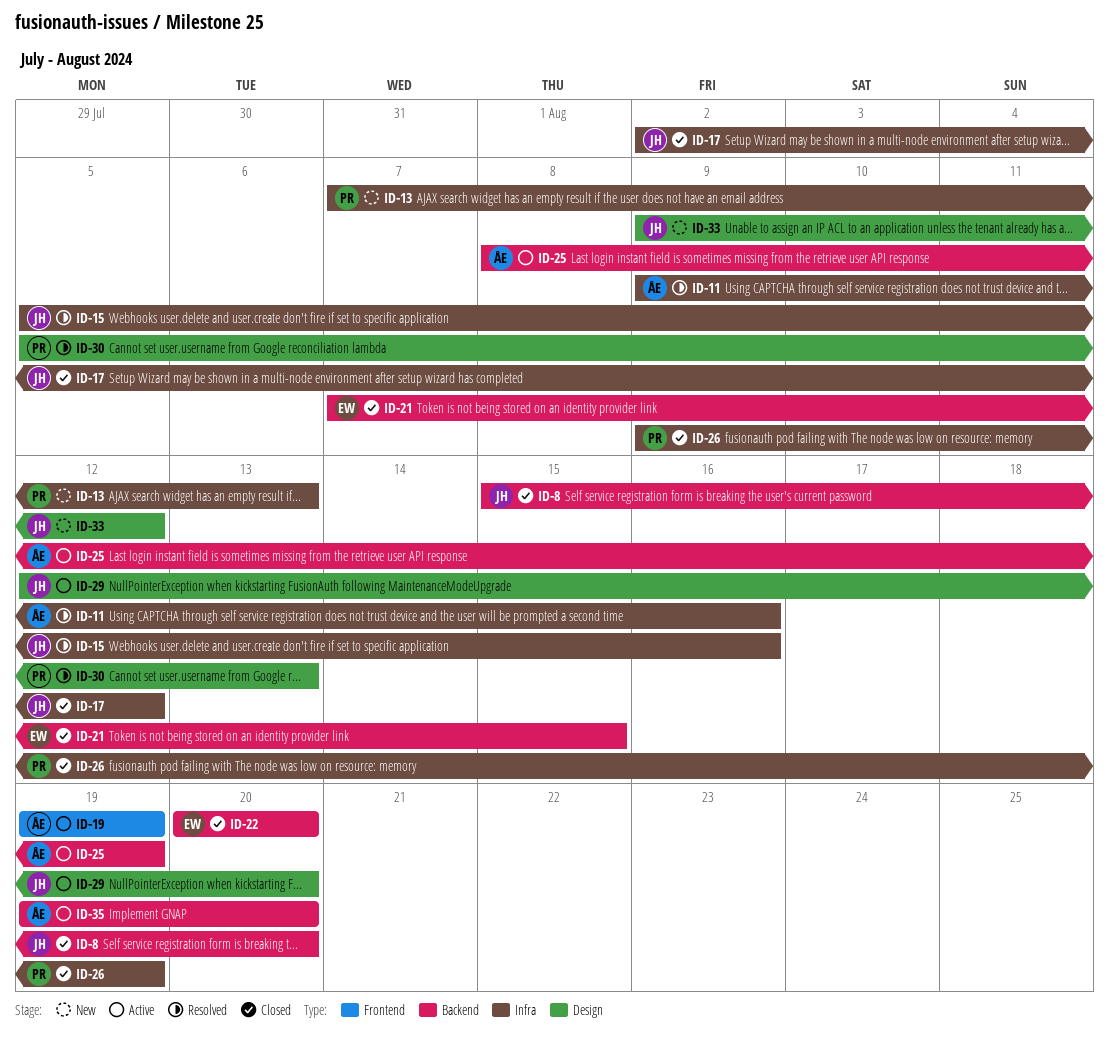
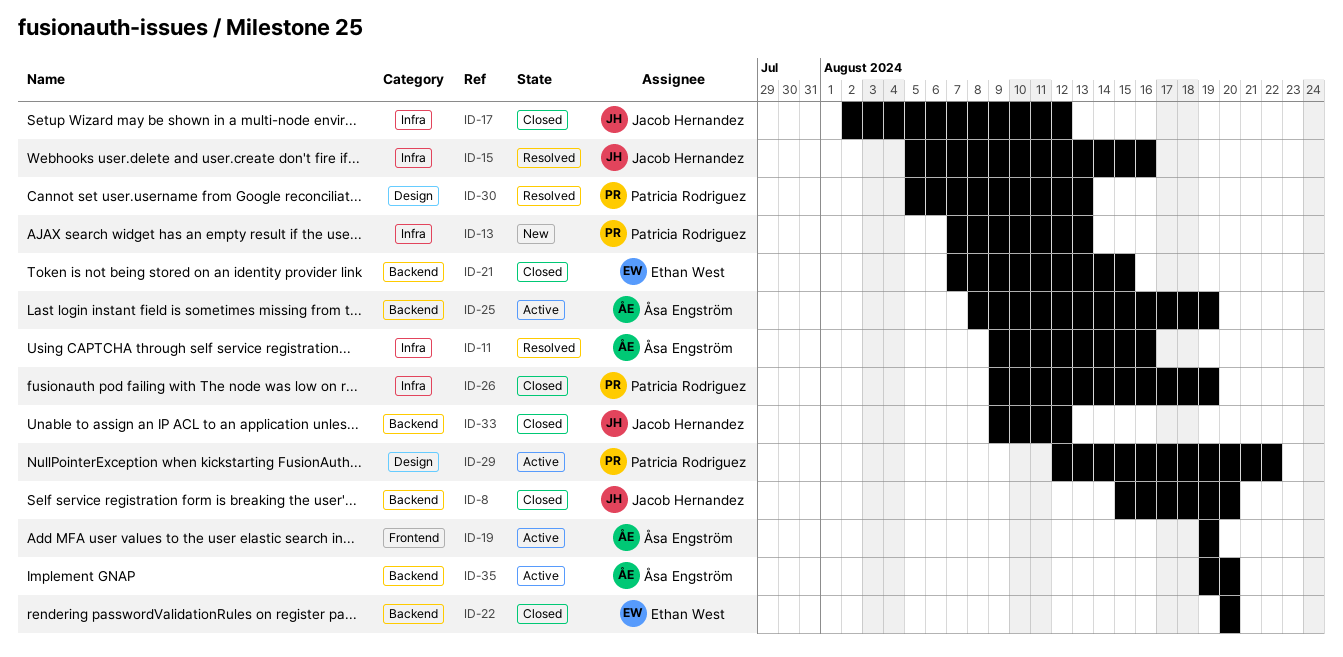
ID-29, owner: Jacob Hernandez -> Patricia Rodriguez
ID-29, due: Aug 20 -> Aug 22
ID-33, status: New -> Closed
ID-33, label: Design -> Backend

